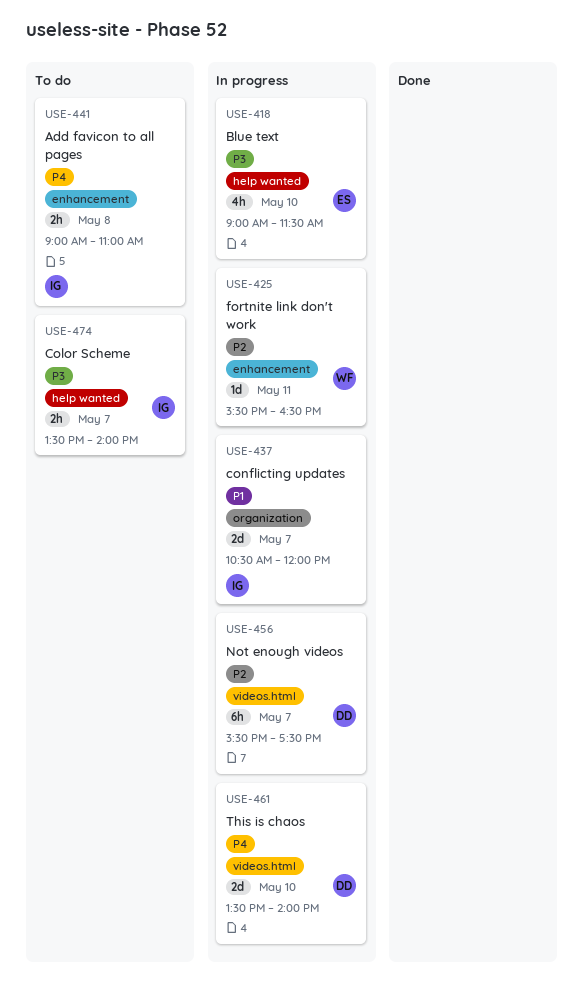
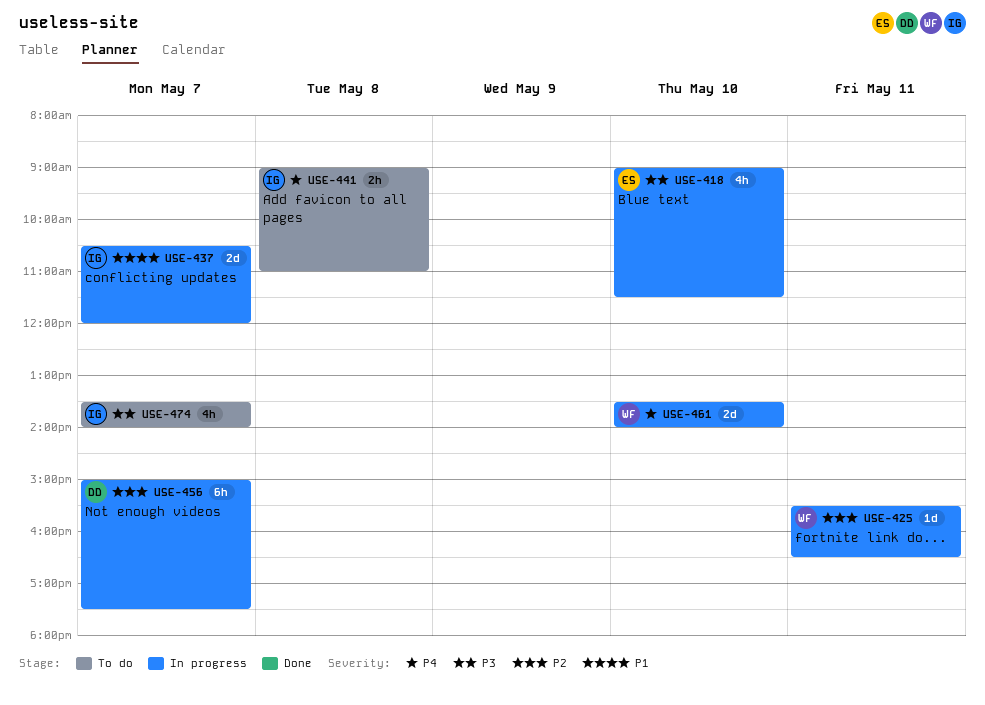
USE-456, begins: 15:30 -> 15:00
USE-461, owner: DD -> WF
USE-474, estimate: 2h -> 4h

